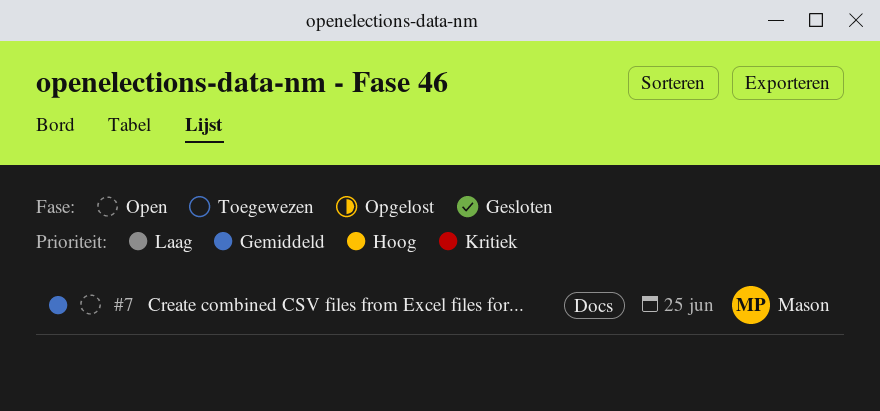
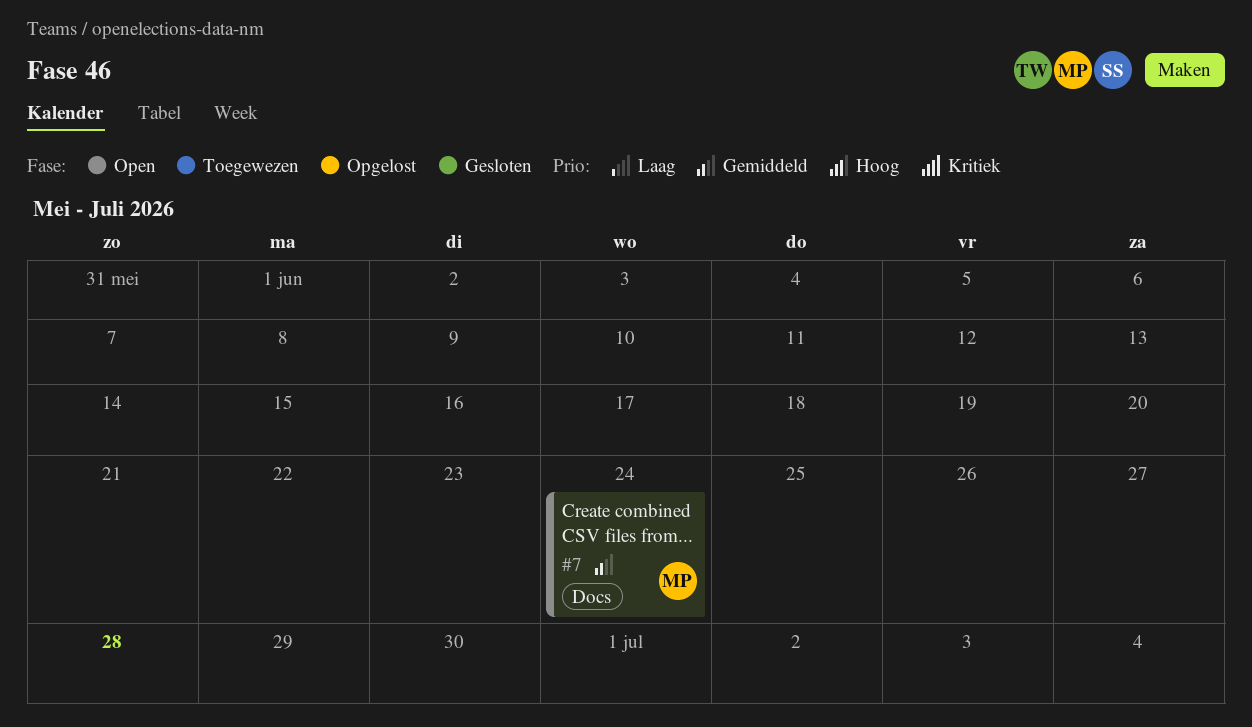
#7, due: Jun 25 -> Jun 24

